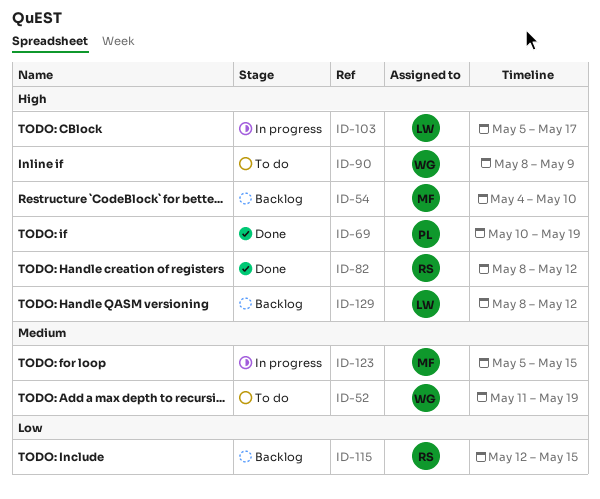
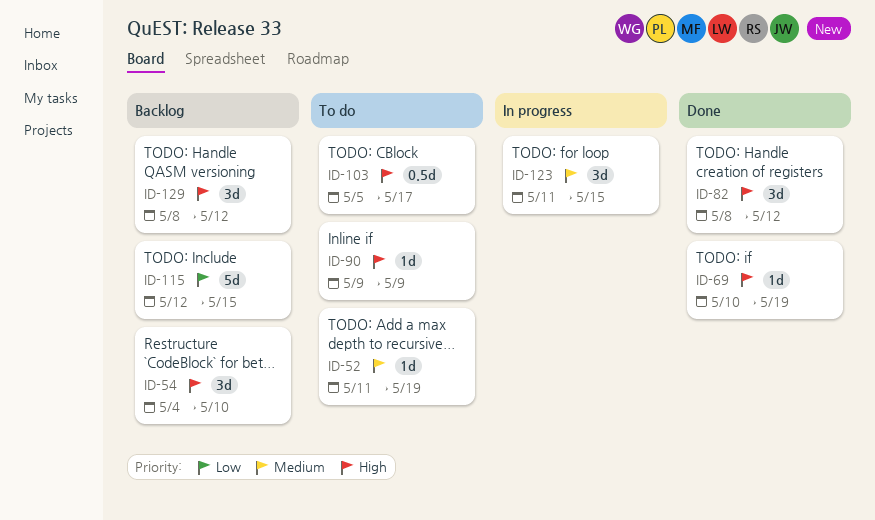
ID-90, start: May 8 -> May 9
ID-103, status: In progress -> To do
ID-123, start: May 5 -> May 11

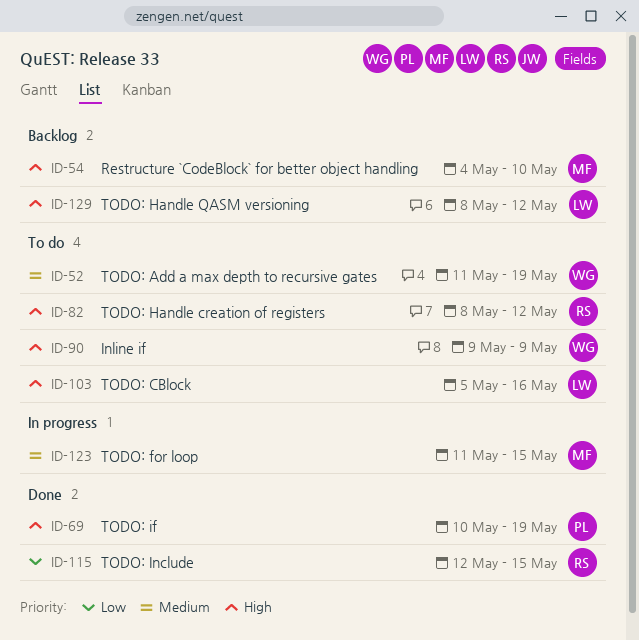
ID-82, status: Done -> To do
ID-103, due: May 17 -> May 16
ID-115, status: Backlog -> Done

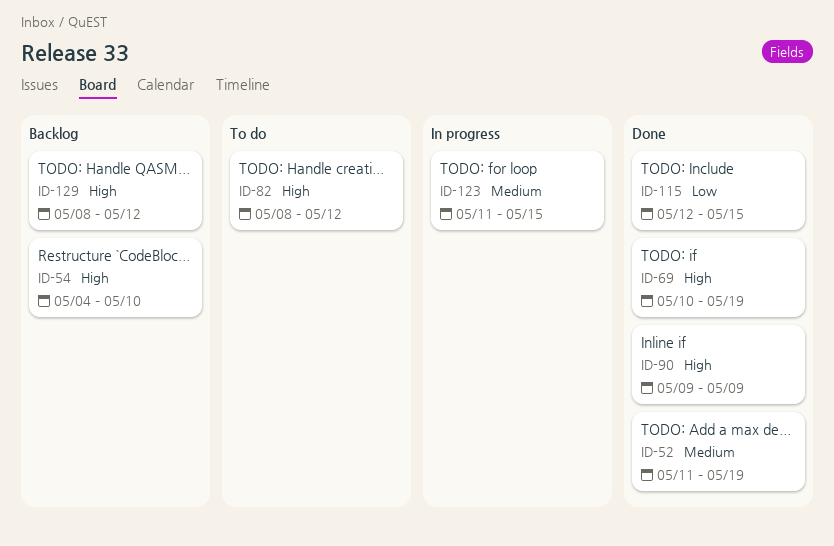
ID-52, status: To do -> Done
ID-90, status: To do -> Done
ID-103: present -> none

